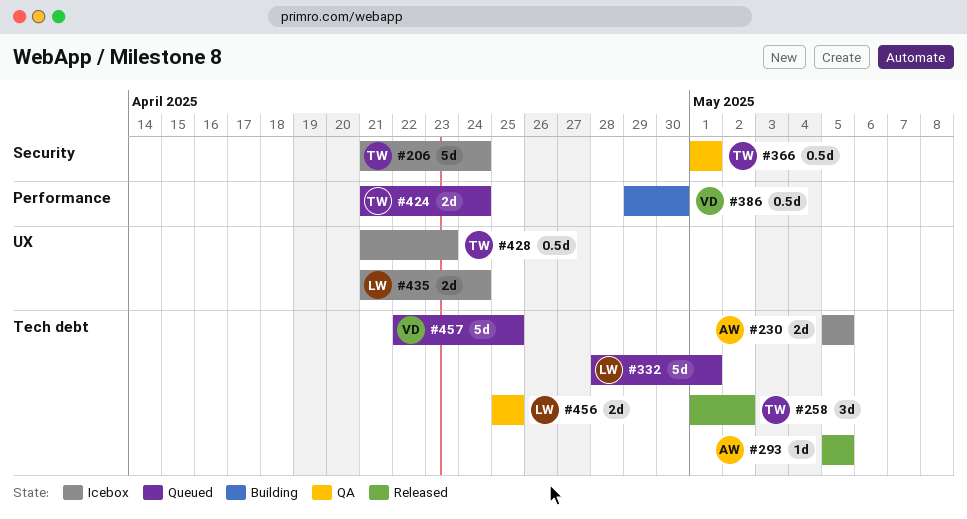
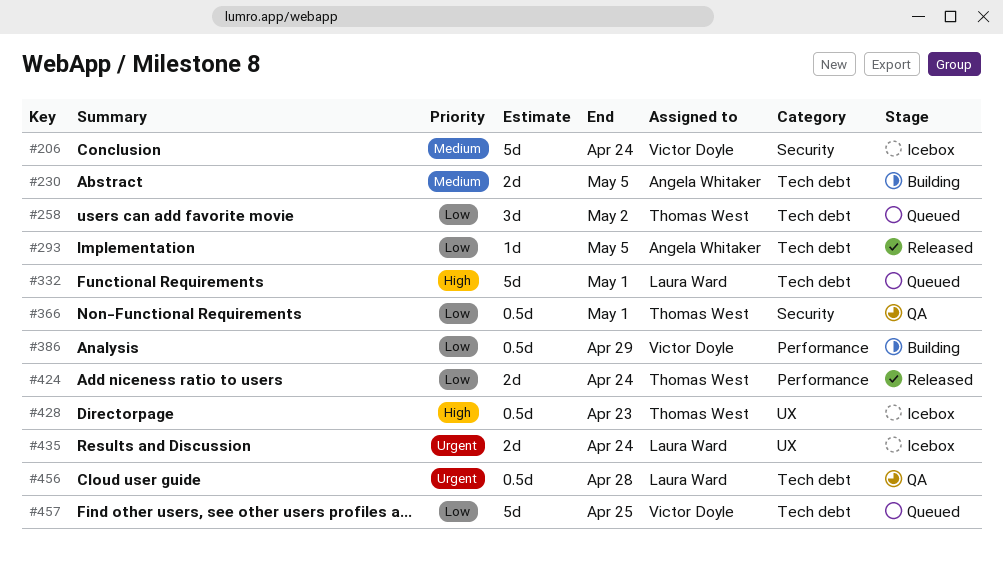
#206, owner: Thomas West -> Victor Doyle
#230, status: Icebox -> Building
#258, status: Released -> Queued
#386, due: Apr 30 -> Apr 29
#424, status: Queued -> Released
#456, estimate: 2d -> 0.5d
#456, due: Apr 25 -> Apr 28

